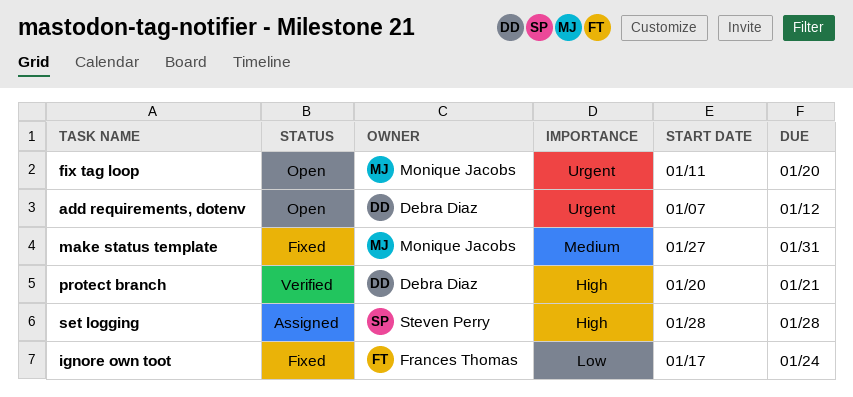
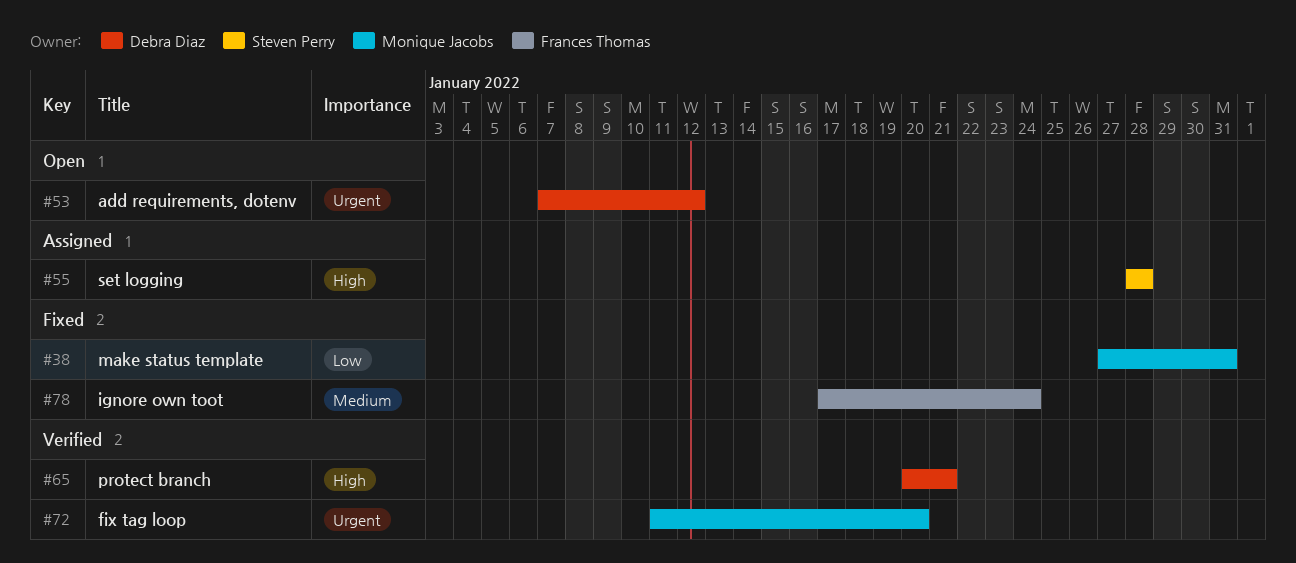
fix tag loop, status: Open -> Verified
ignore own toot, priority: Low -> Medium
make status template, priority: Medium -> Low

